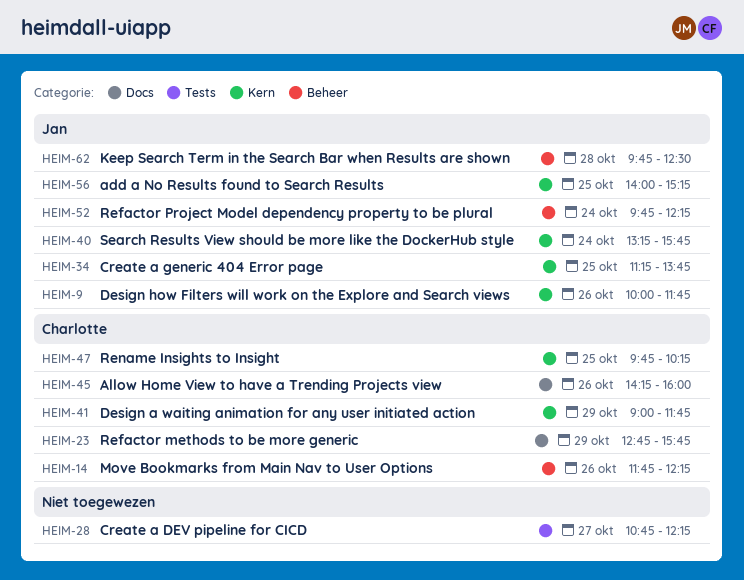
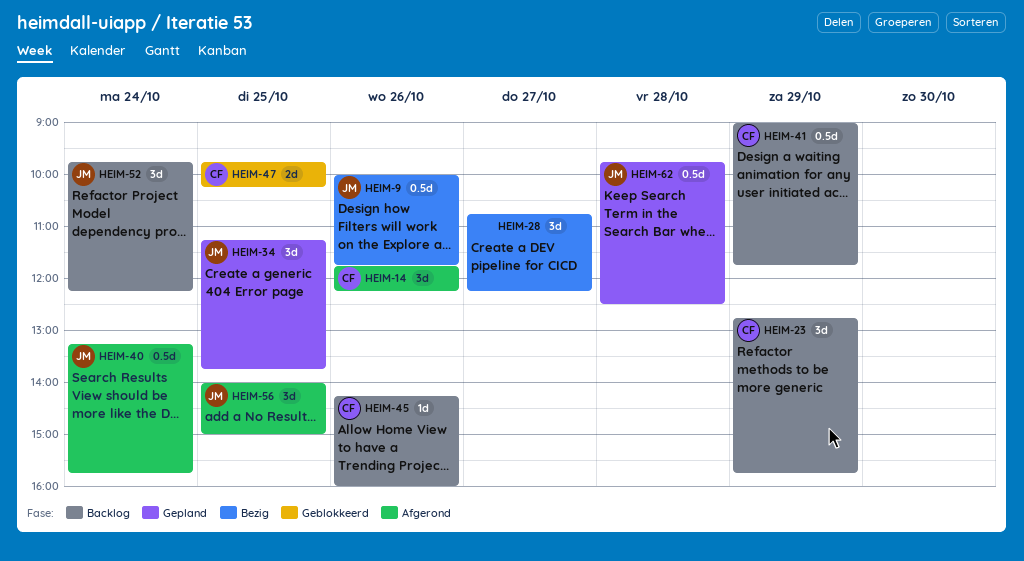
HEIM-56, ends: 15:15 -> 15:00

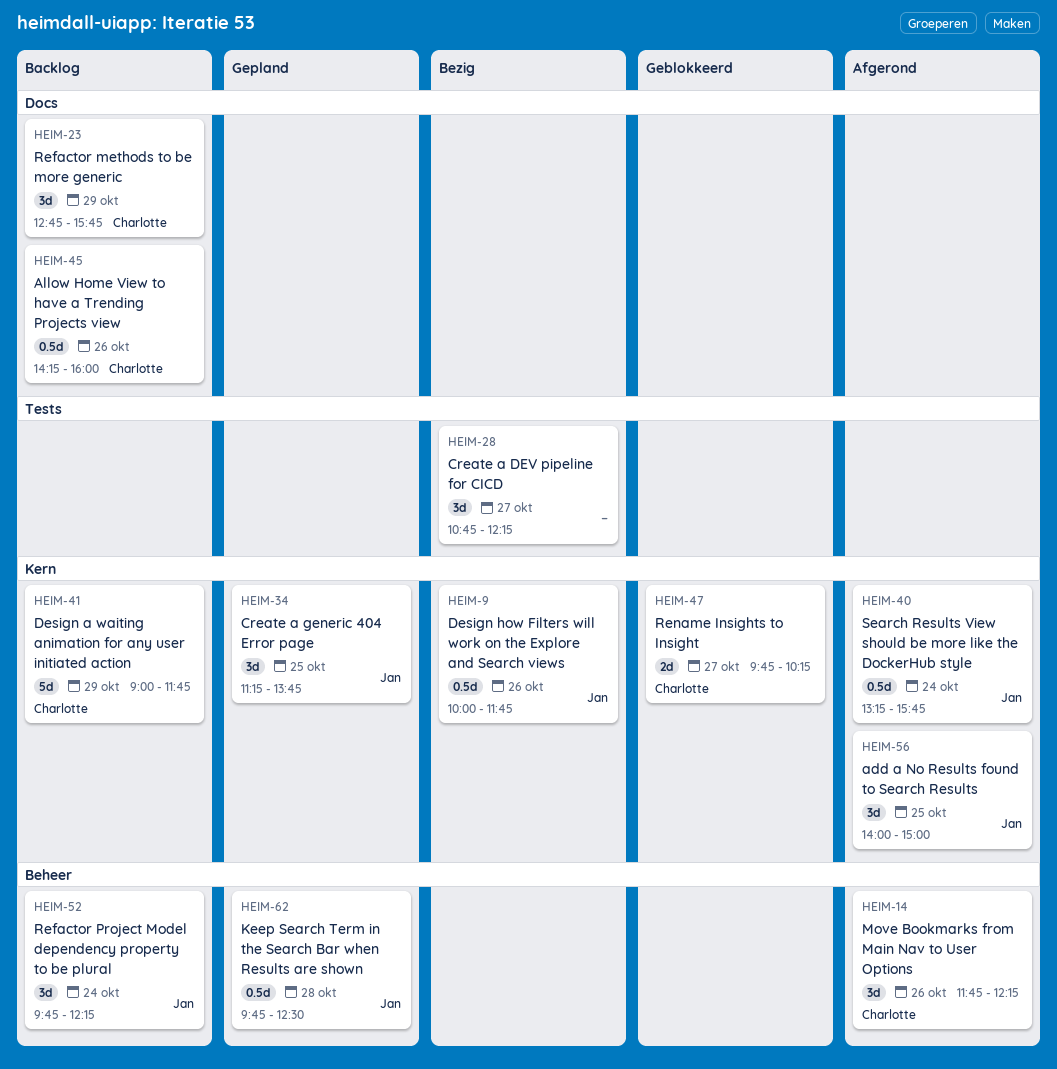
HEIM-41, estimate: 0.5d -> 5d
HEIM-45, estimate: 1d -> 0.5d
HEIM-47, day: Oct 25 -> Oct 27

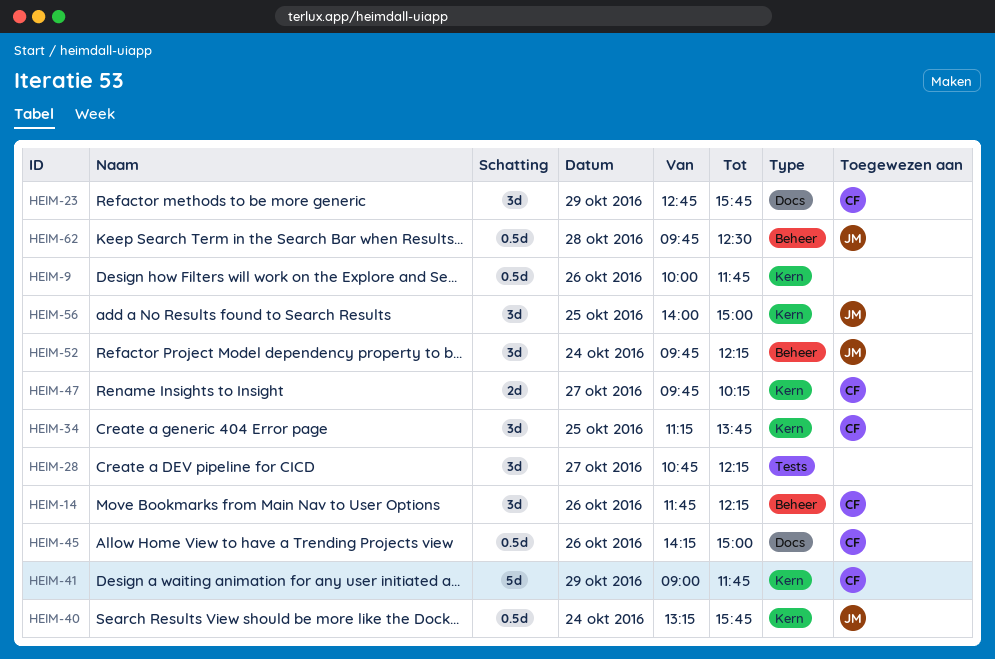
HEIM-9, owner: Jan -> none
HEIM-34, owner: Jan -> Charlotte
HEIM-45, ends: 16:00 -> 15:00

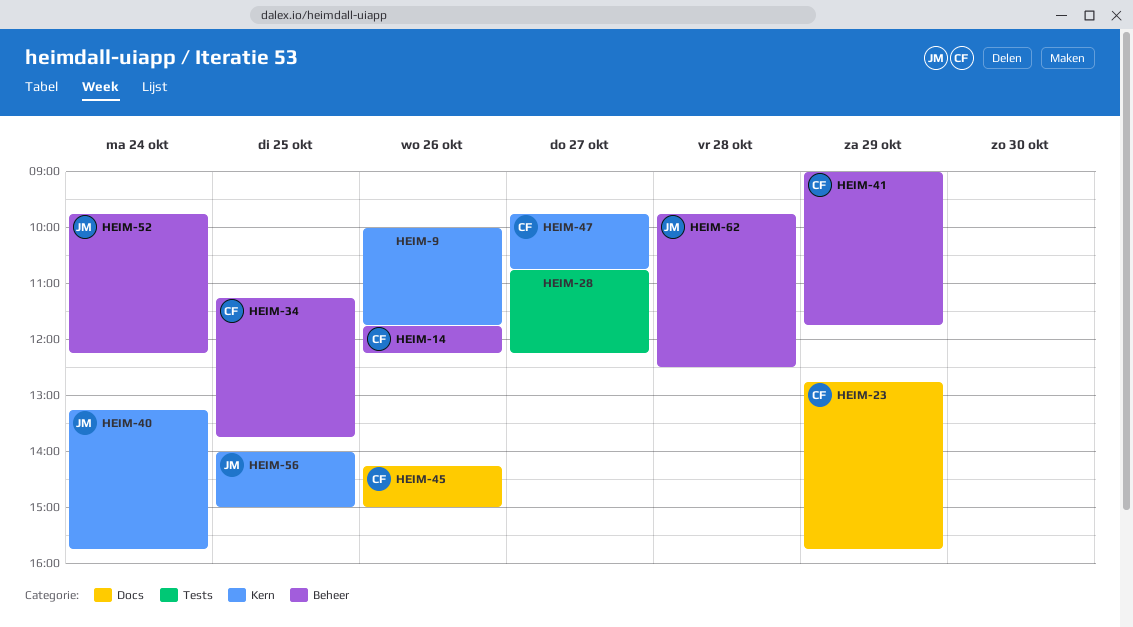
HEIM-34, label: Kern -> Beheer
HEIM-41, label: Kern -> Beheer
HEIM-47, ends: 10:15 -> 10:45

